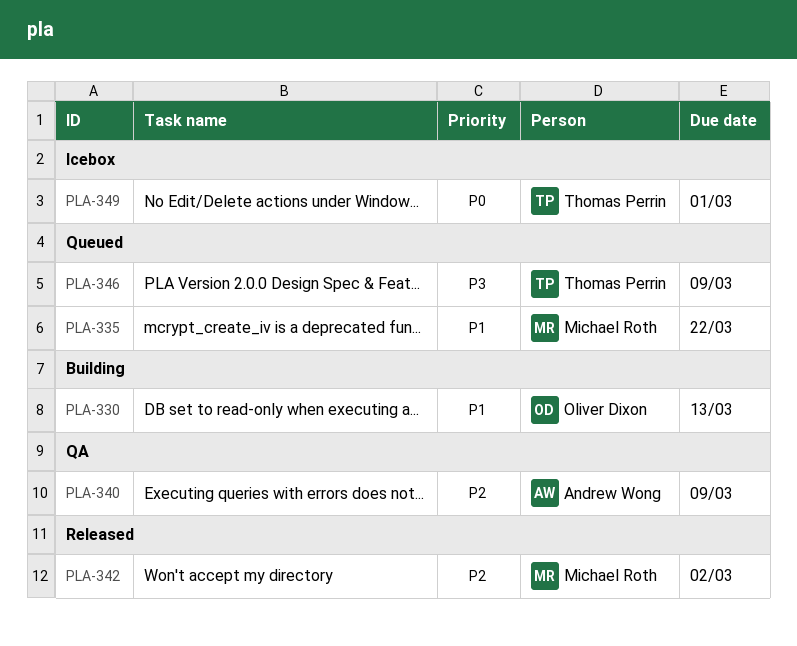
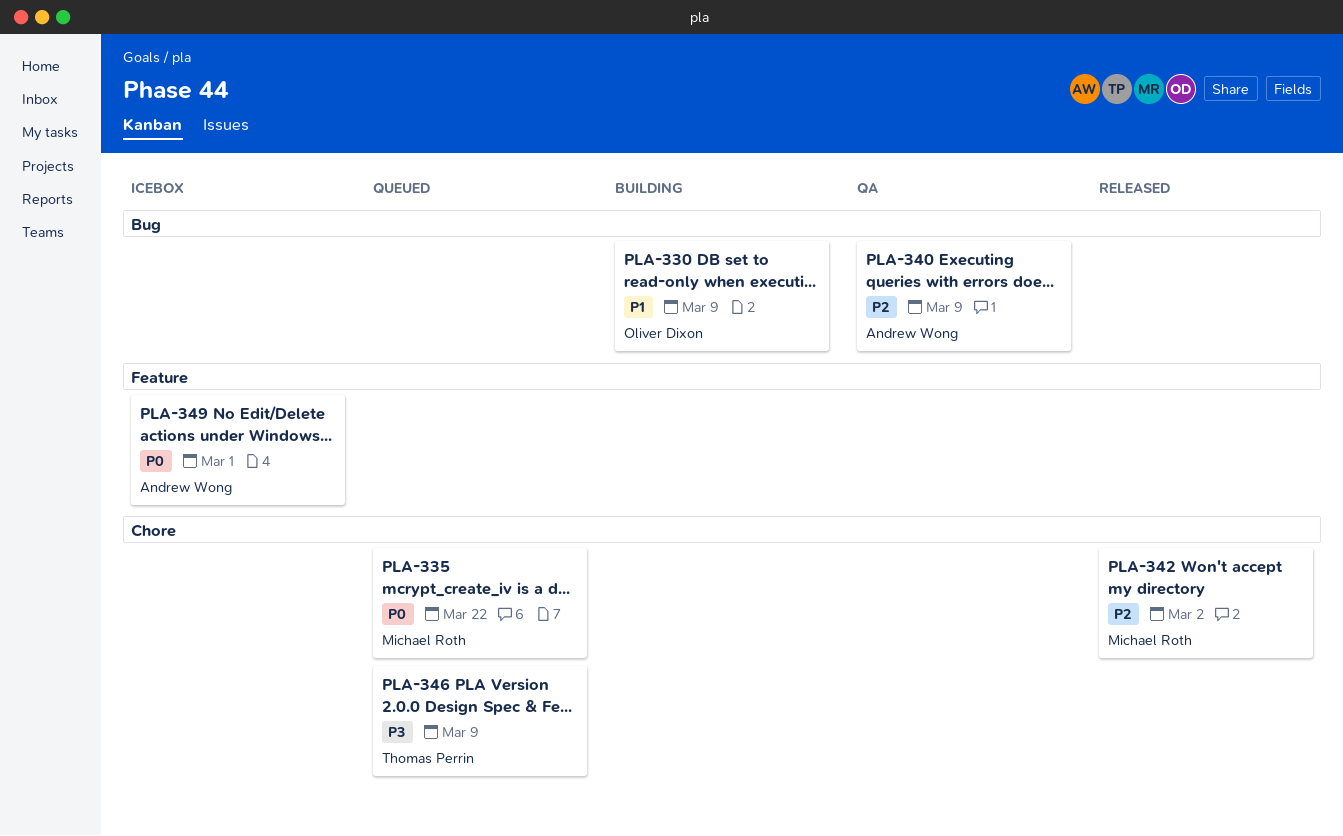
PLA-330, due: Mar 13 -> Mar 9
PLA-335, priority: P1 -> P0
PLA-349, owner: Thomas Perrin -> Andrew Wong

